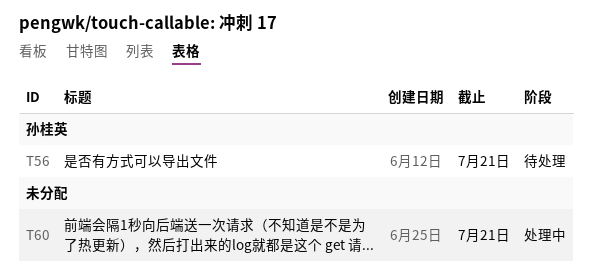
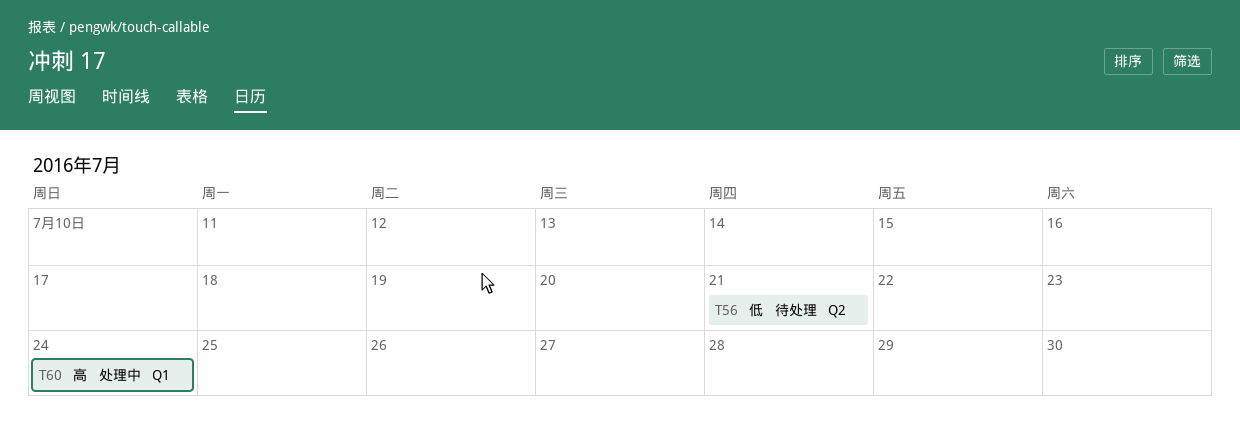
T60, due: Jul 21 -> Jul 24

